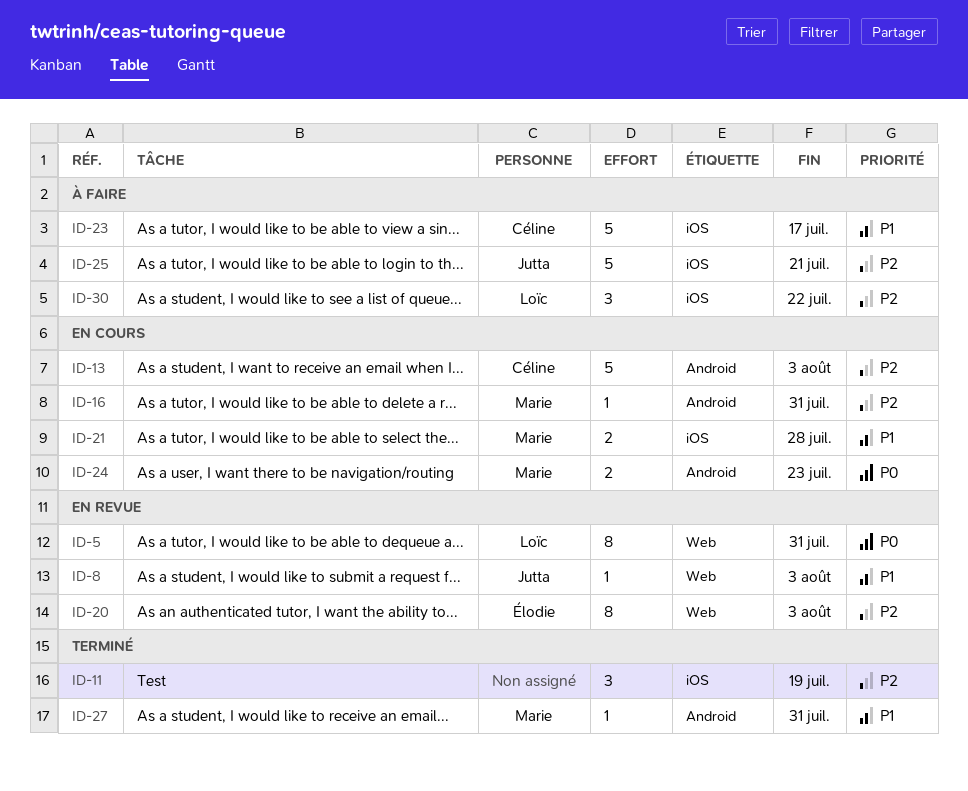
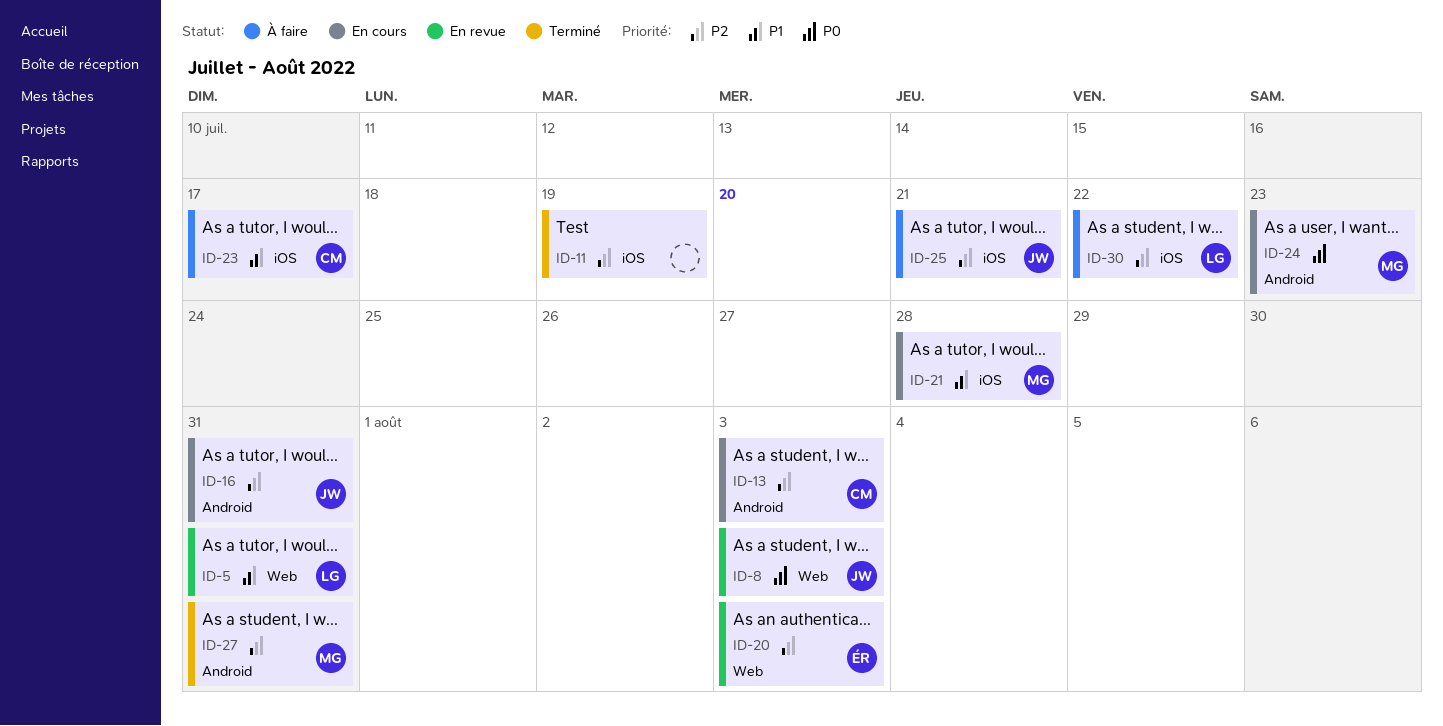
ID-5, priority: P0 -> P1
ID-8, priority: P1 -> P0
ID-16, owner: Marie -> Jutta
ID-27, priority: P1 -> P2

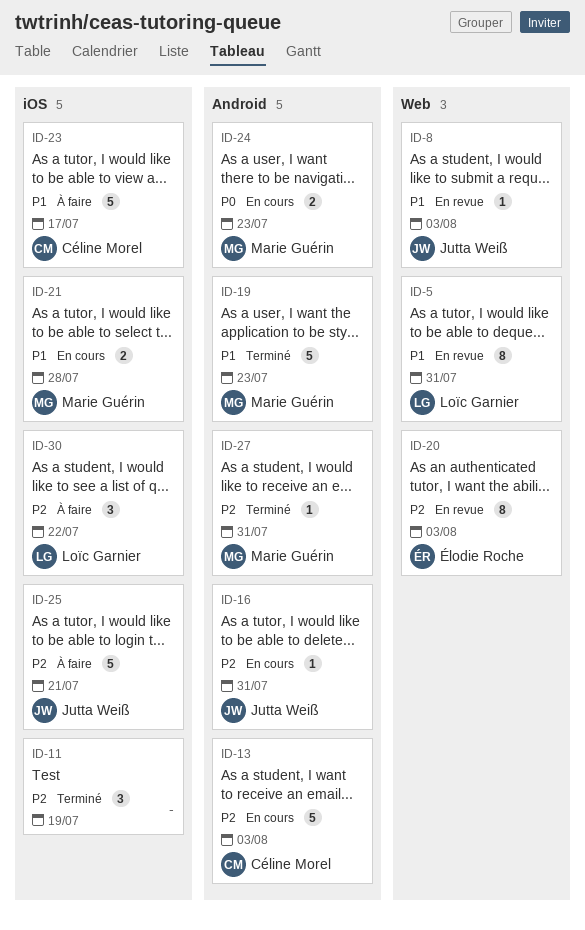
ID-8, priority: P0 -> P1
ID-19: none -> present

